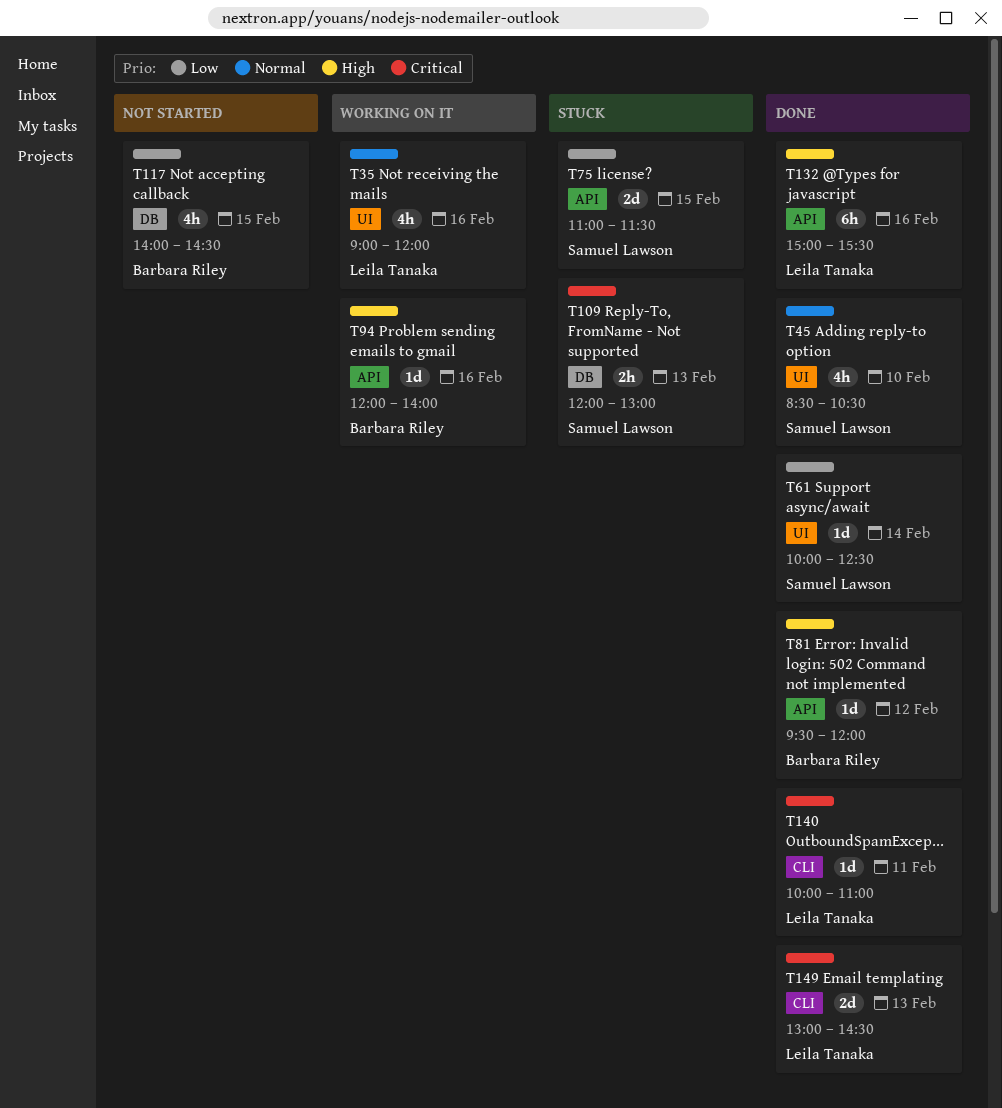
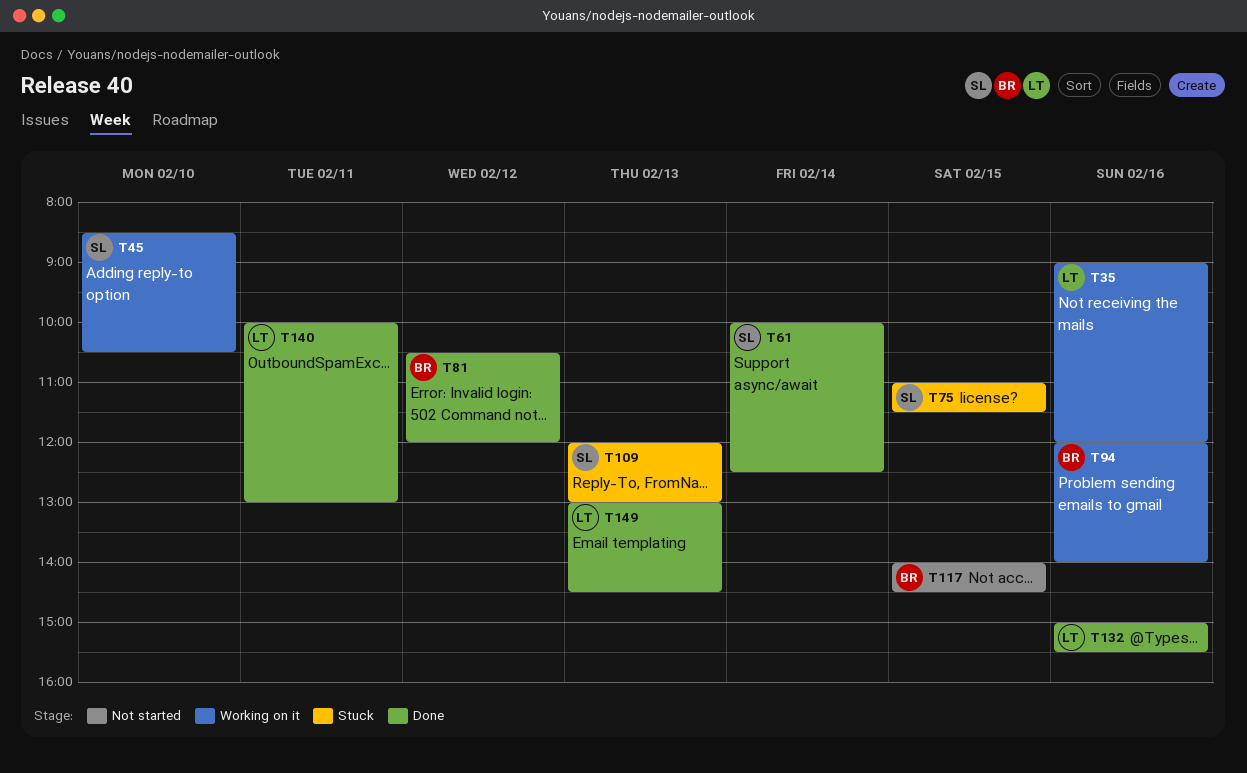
T45, status: Done -> Working on it
T81, begins: 09:30 -> 10:30
T140, ends: 11:00 -> 13:00

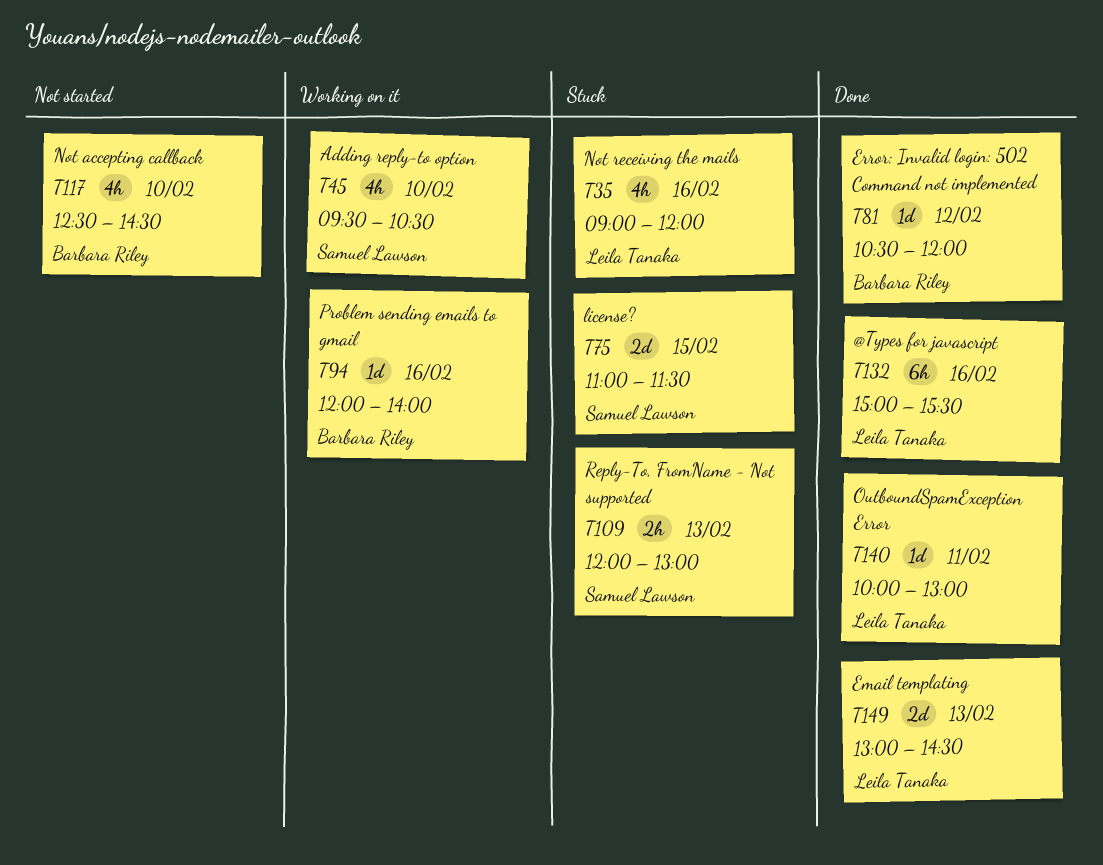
T35, status: Working on it -> Stuck
T45, begins: 08:30 -> 09:30
T61: present -> none
T117, day: Feb 15 -> Feb 10
T117, begins: 14:00 -> 12:30

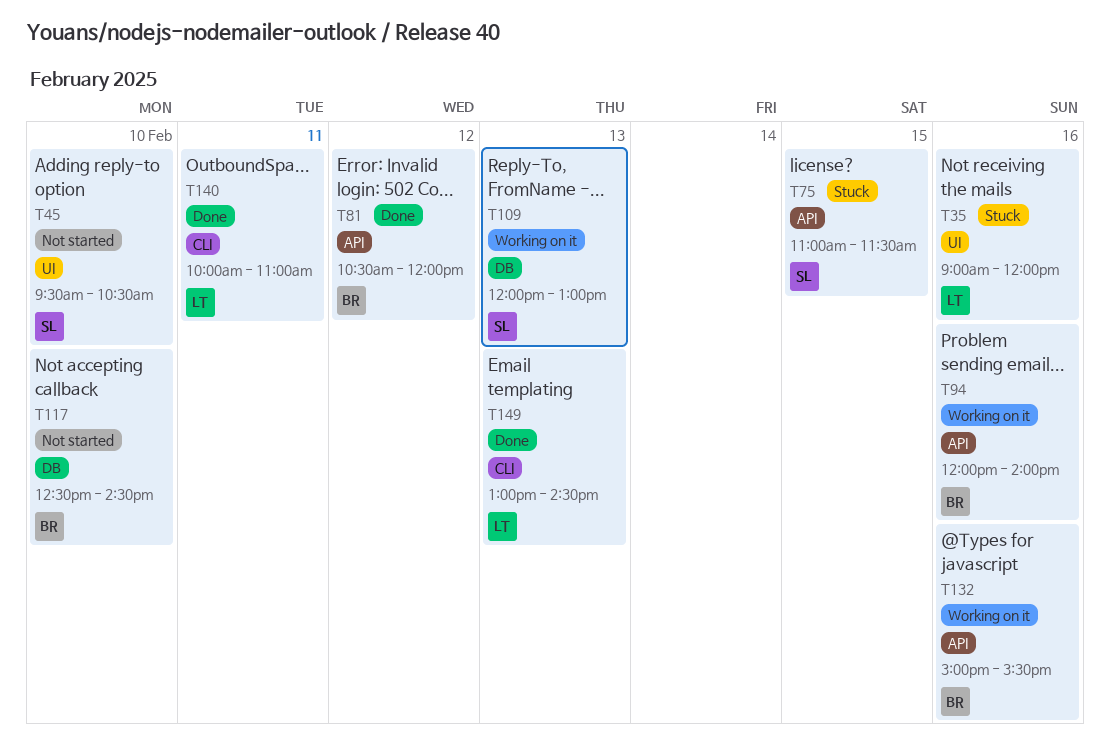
T45, status: Working on it -> Not started
T109, status: Stuck -> Working on it
T132, status: Done -> Working on it
T132, owner: Leila Tanaka -> Barbara Riley
T140, ends: 13:00 -> 11:00

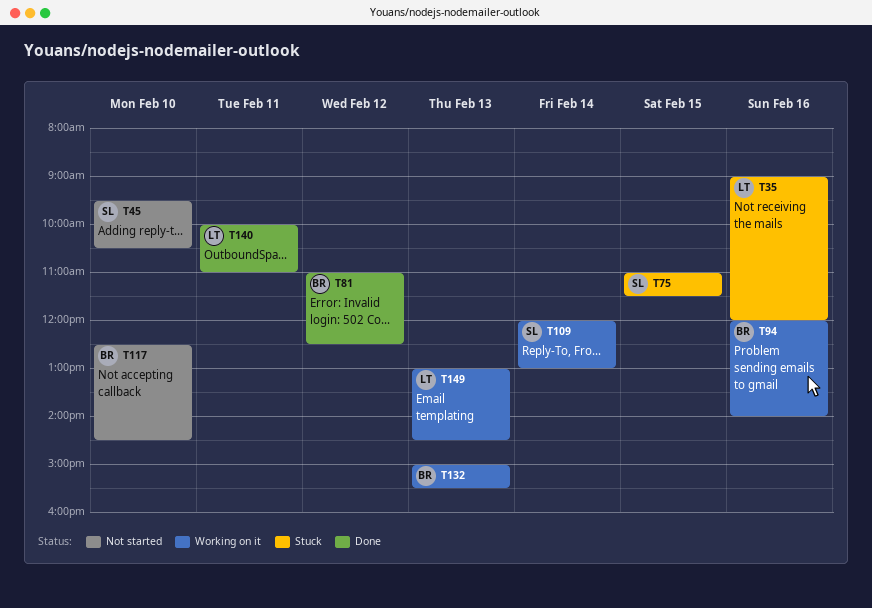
T81, begins: 10:30 -> 11:00
T81, ends: 12:00 -> 12:30
T109, day: Feb 13 -> Feb 14
T132, day: Feb 16 -> Feb 13
T149, status: Done -> Working on it

